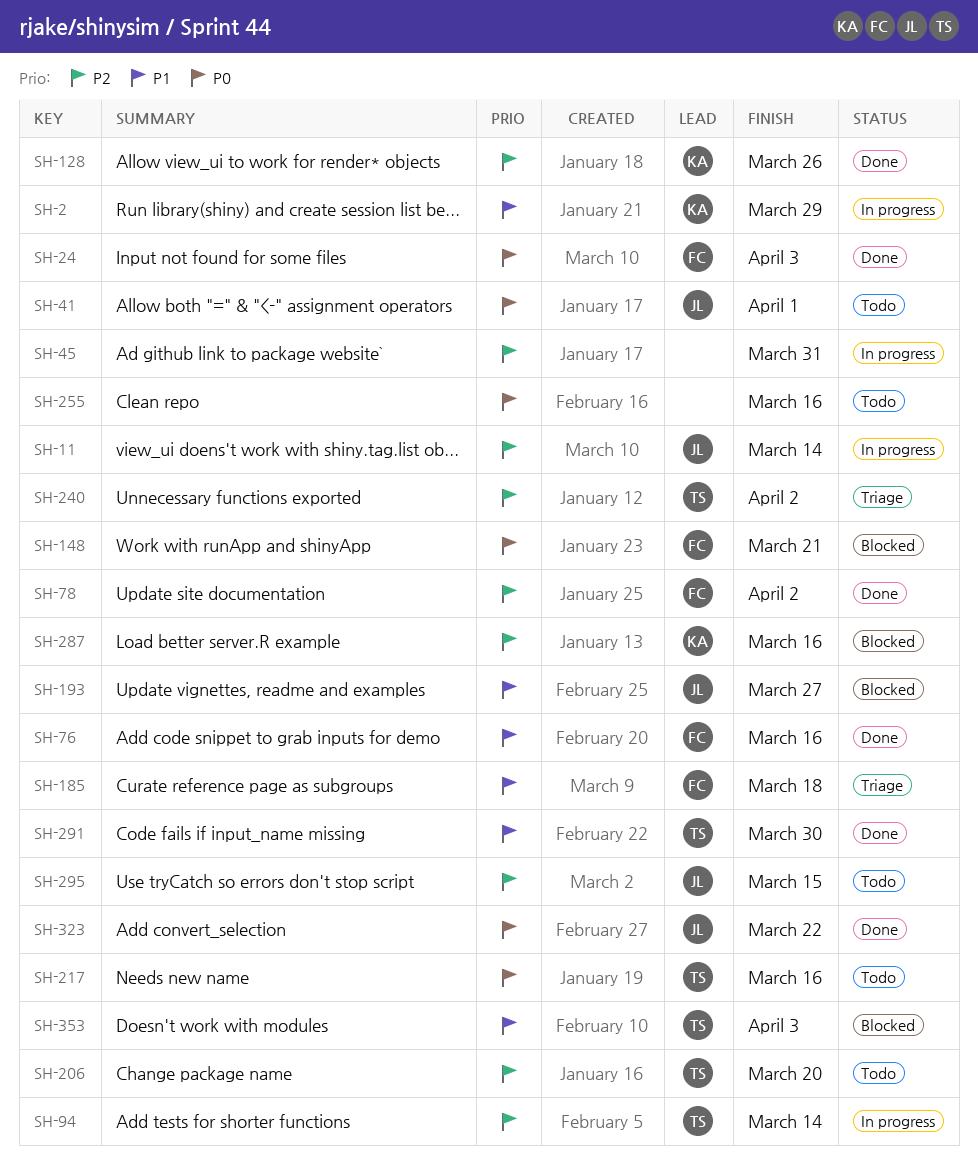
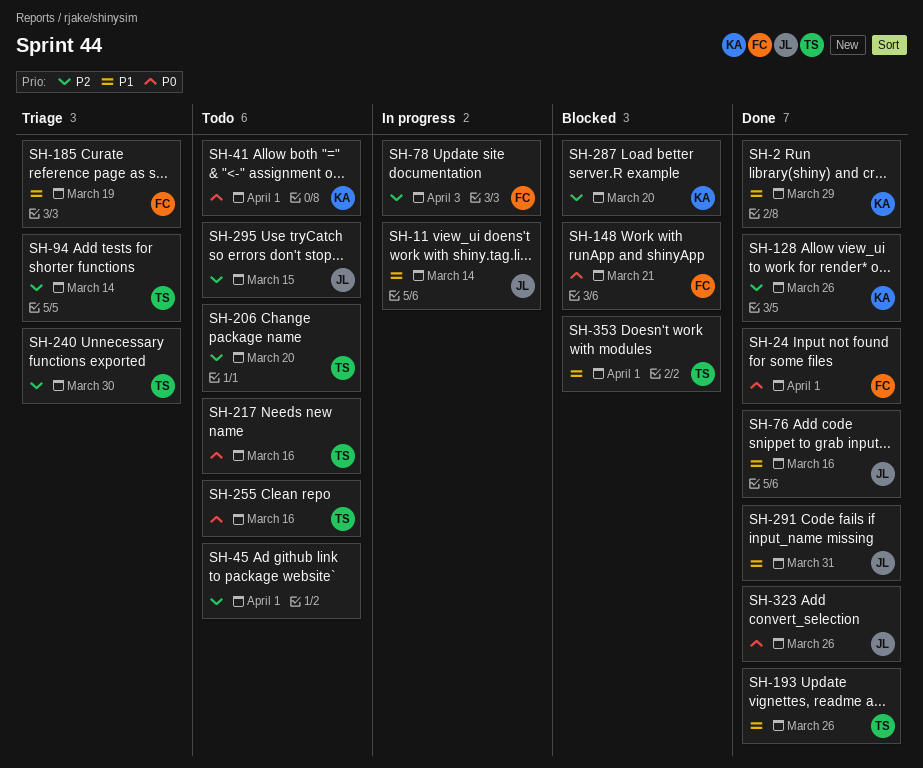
SH-2, status: In progress -> Done
SH-11, priority: P2 -> P1
SH-24, due: Apr 3 -> Apr 1
SH-41, owner: JL -> KA
SH-45, status: In progress -> Todo
SH-45, due: Mar 31 -> Apr 1
SH-76, owner: FC -> JL
SH-78, status: Done -> In progress
SH-78, due: Apr 2 -> Apr 3
SH-94, status: In progress -> Triage
SH-185, due: Mar 18 -> Mar 19
SH-193, status: Blocked -> Done
SH-193, owner: JL -> TS
SH-193, due: Mar 27 -> Mar 26
SH-240, due: Apr 2 -> Mar 30
SH-255, owner: none -> TS
SH-287, due: Mar 16 -> Mar 20
SH-291, owner: TS -> JL
SH-291, due: Mar 30 -> Mar 31
SH-323, due: Mar 22 -> Mar 26
SH-353, due: Apr 3 -> Apr 1

